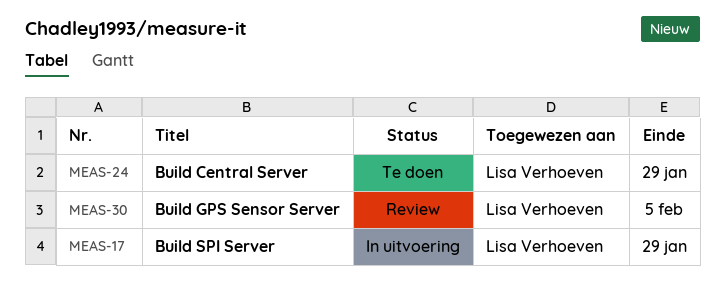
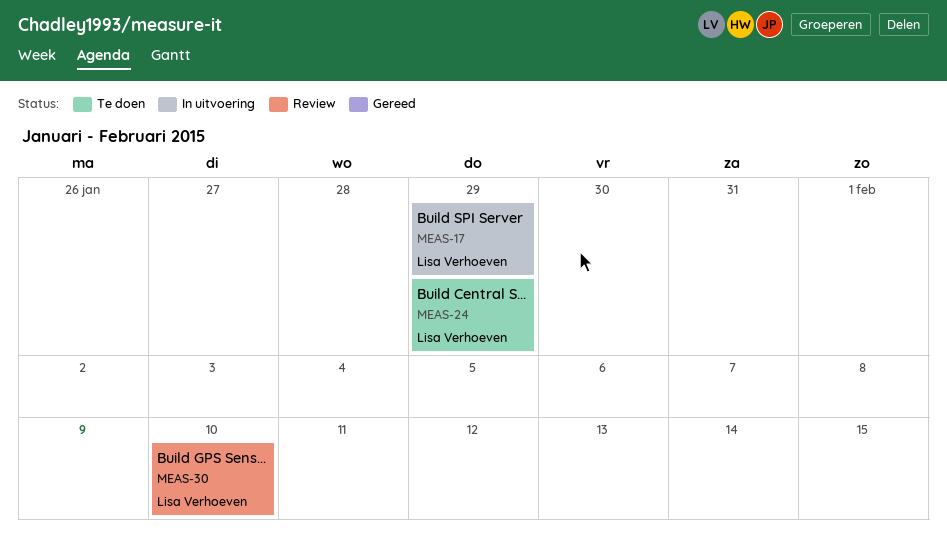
MEAS-30, due: Feb 5 -> Feb 10

